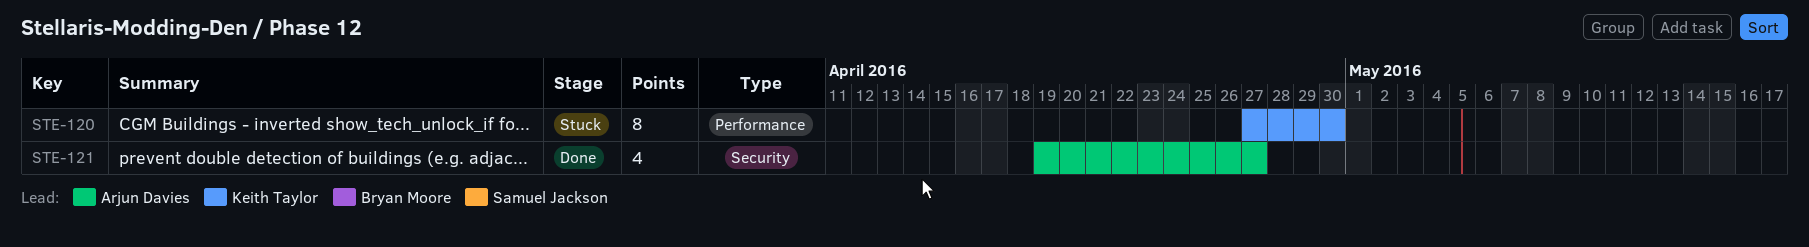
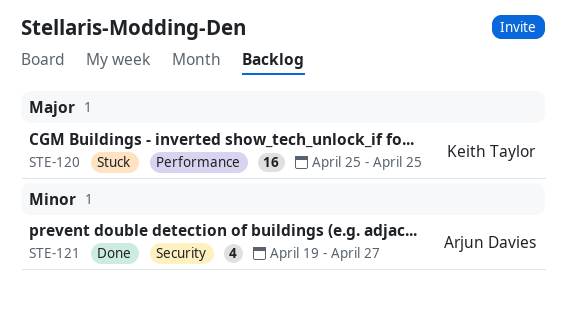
STE-120, estimate: 8 -> 16
STE-120, start: Apr 27 -> Apr 25
STE-120, due: Apr 30 -> Apr 25

